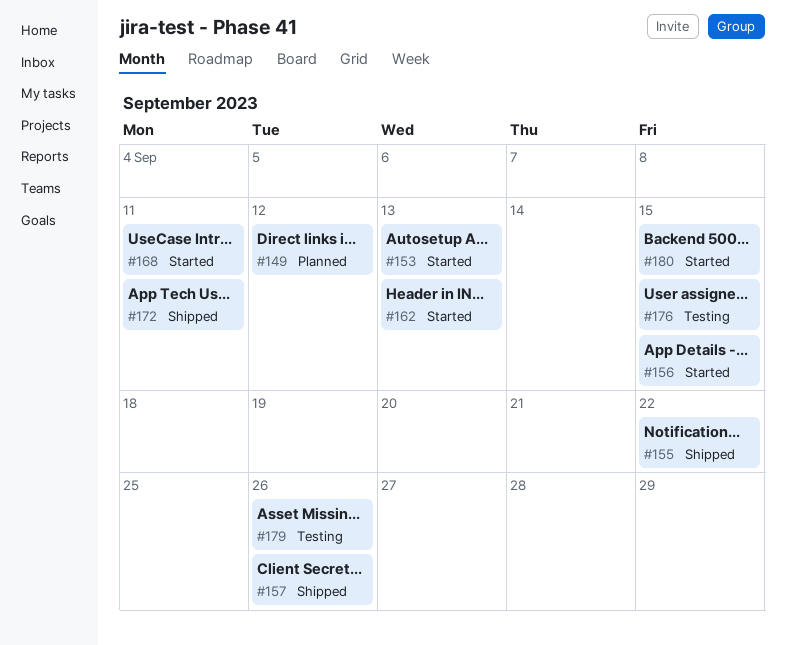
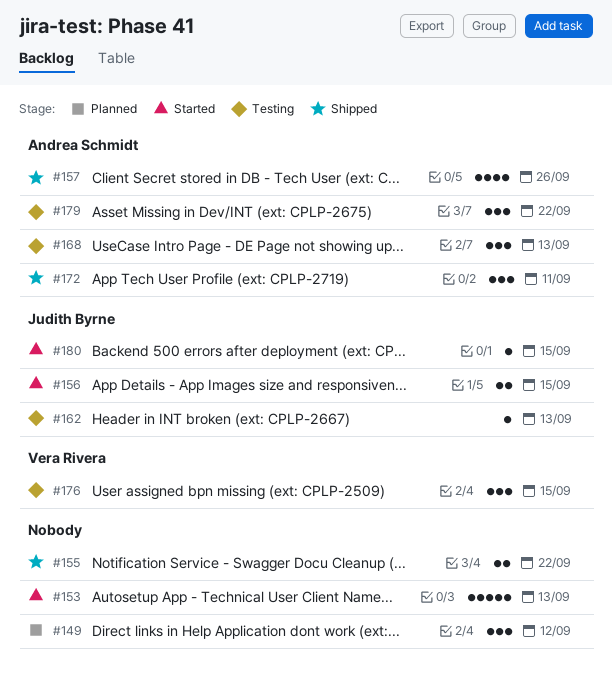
#162, status: Started -> Testing
#168, status: Started -> Testing
#168, due: Sep 11 -> Sep 13
#179, due: Sep 26 -> Sep 22

